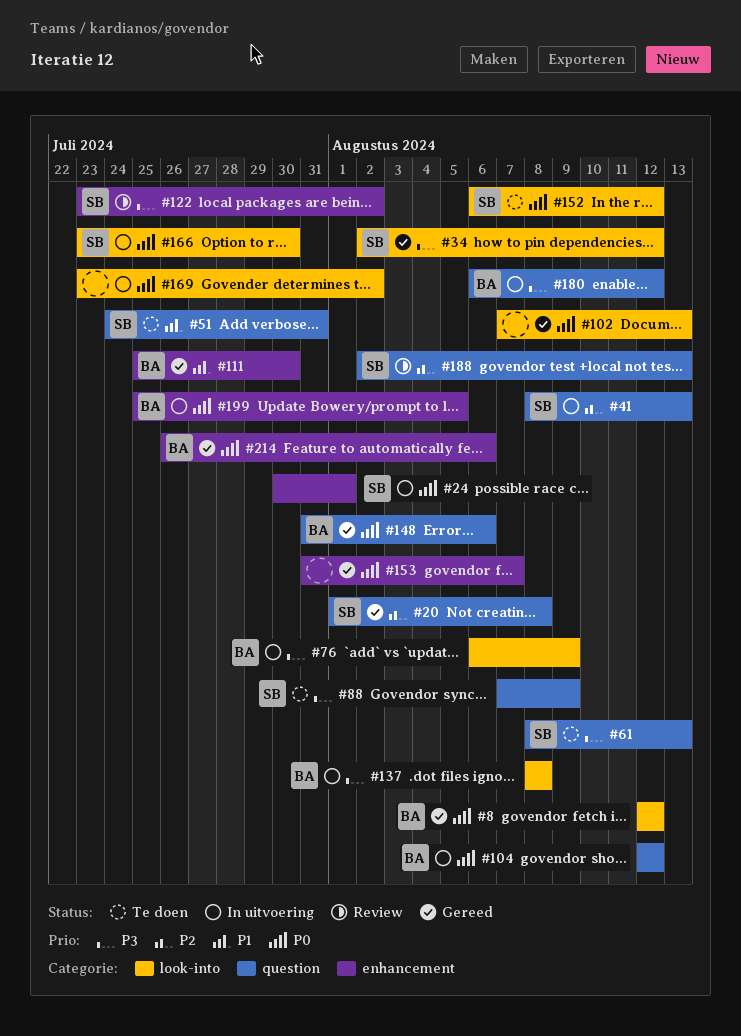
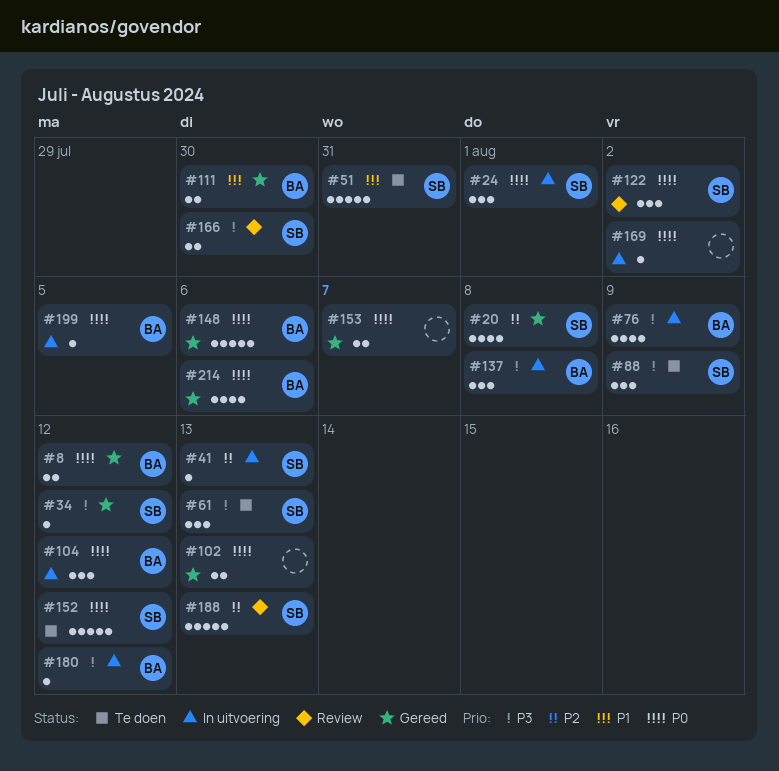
#122, priority: P3 -> P0
#166, status: In uitvoering -> Review
#166, priority: P0 -> P3

